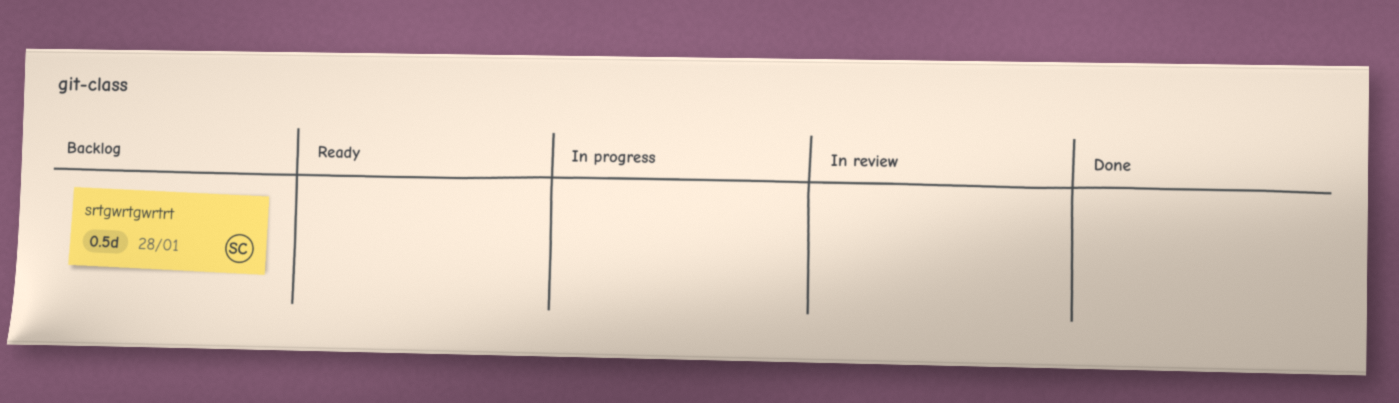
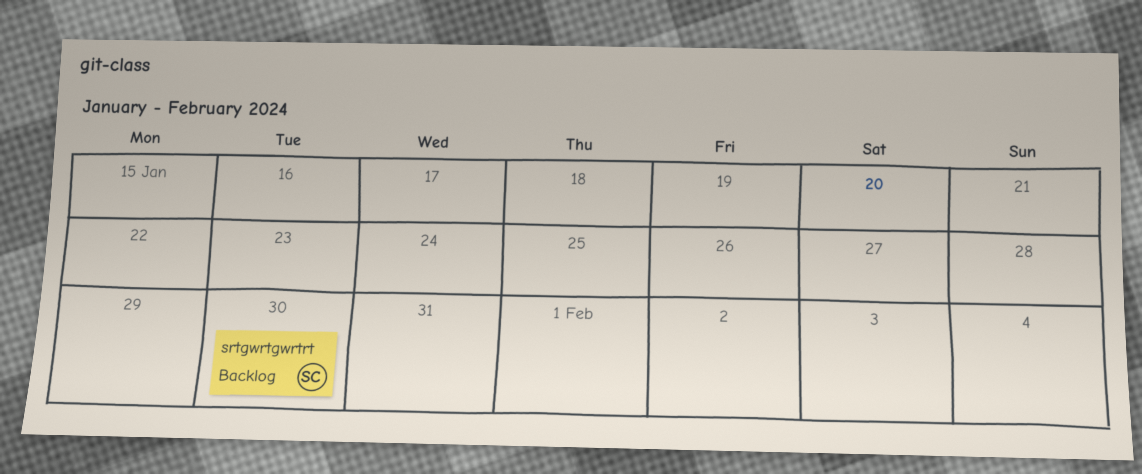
srtgwrtgwrtrt, due: Jan 28 -> Jan 30

